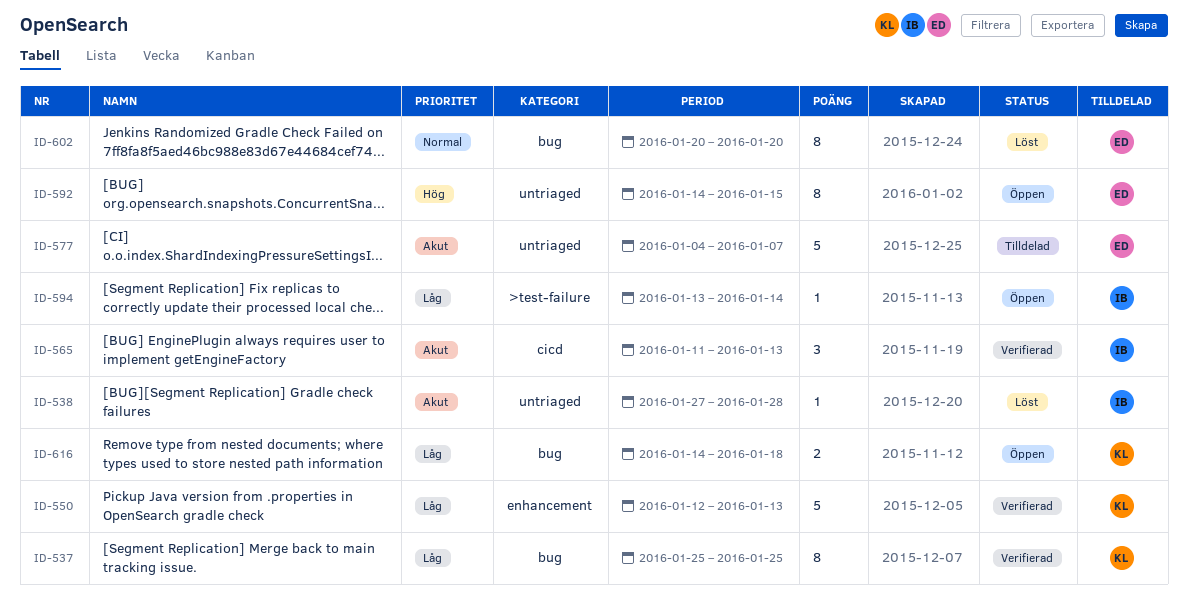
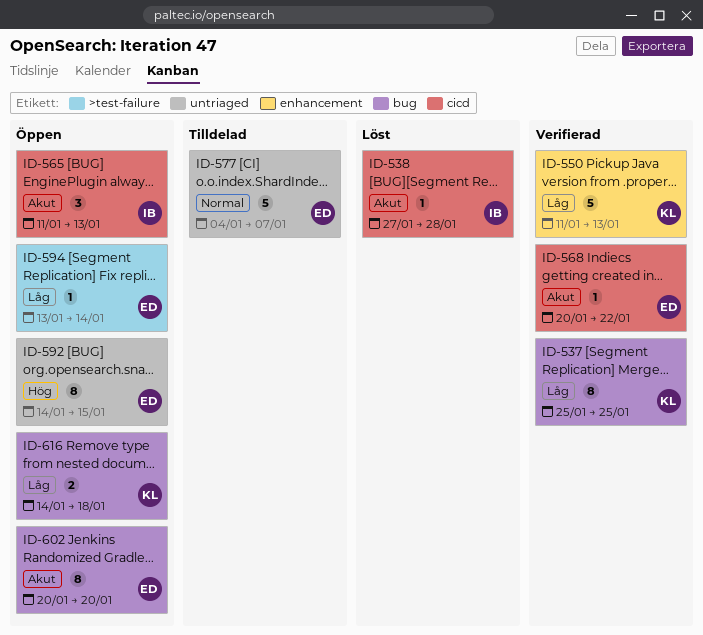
ID-538, label: untriaged -> cicd
ID-550, start: Jan 12 -> Jan 11
ID-565, status: Verifierad -> Öppen
ID-568: none -> present
ID-577, priority: Akut -> Normal
ID-594, owner: IB -> ED
ID-602, status: Löst -> Öppen
ID-602, priority: Normal -> Akut

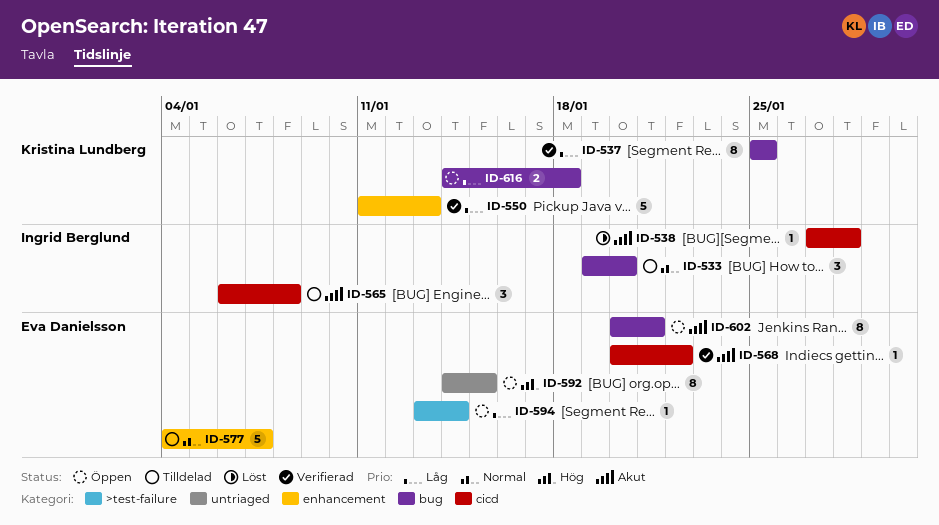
ID-533: none -> present
ID-565, status: Öppen -> Tilldelad
ID-565, start: Jan 11 -> Jan 6
ID-565, due: Jan 13 -> Jan 8
ID-577, label: untriaged -> enhancement
ID-602, due: Jan 20 -> Jan 21

